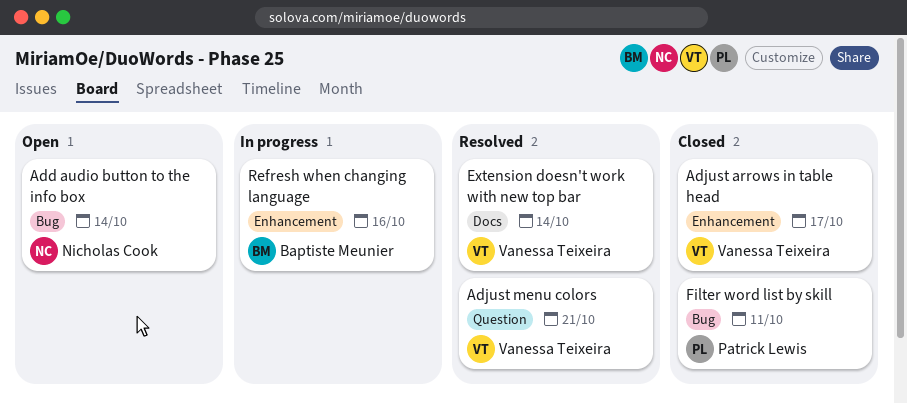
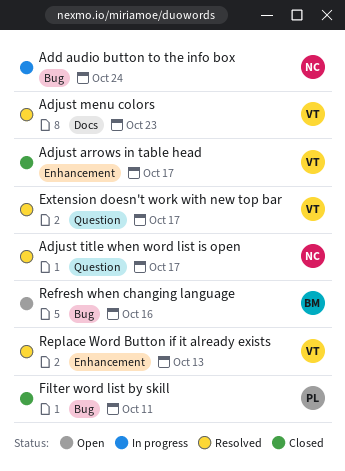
Add audio button to the info box, status: Open -> In progress
Add audio button to the info box, due: Oct 14 -> Oct 24
Adjust menu colors, label: Question -> Docs
Adjust menu colors, due: Oct 21 -> Oct 23
Adjust title when word list is open: none -> present
Extension doesn't work with new top bar, label: Docs -> Question
Extension doesn't work with new top bar, due: Oct 14 -> Oct 17
Refresh when changing language, status: In progress -> Open
Refresh when changing language, label: Enhancement -> Bug
Replace Word Button if it already exists: none -> present

